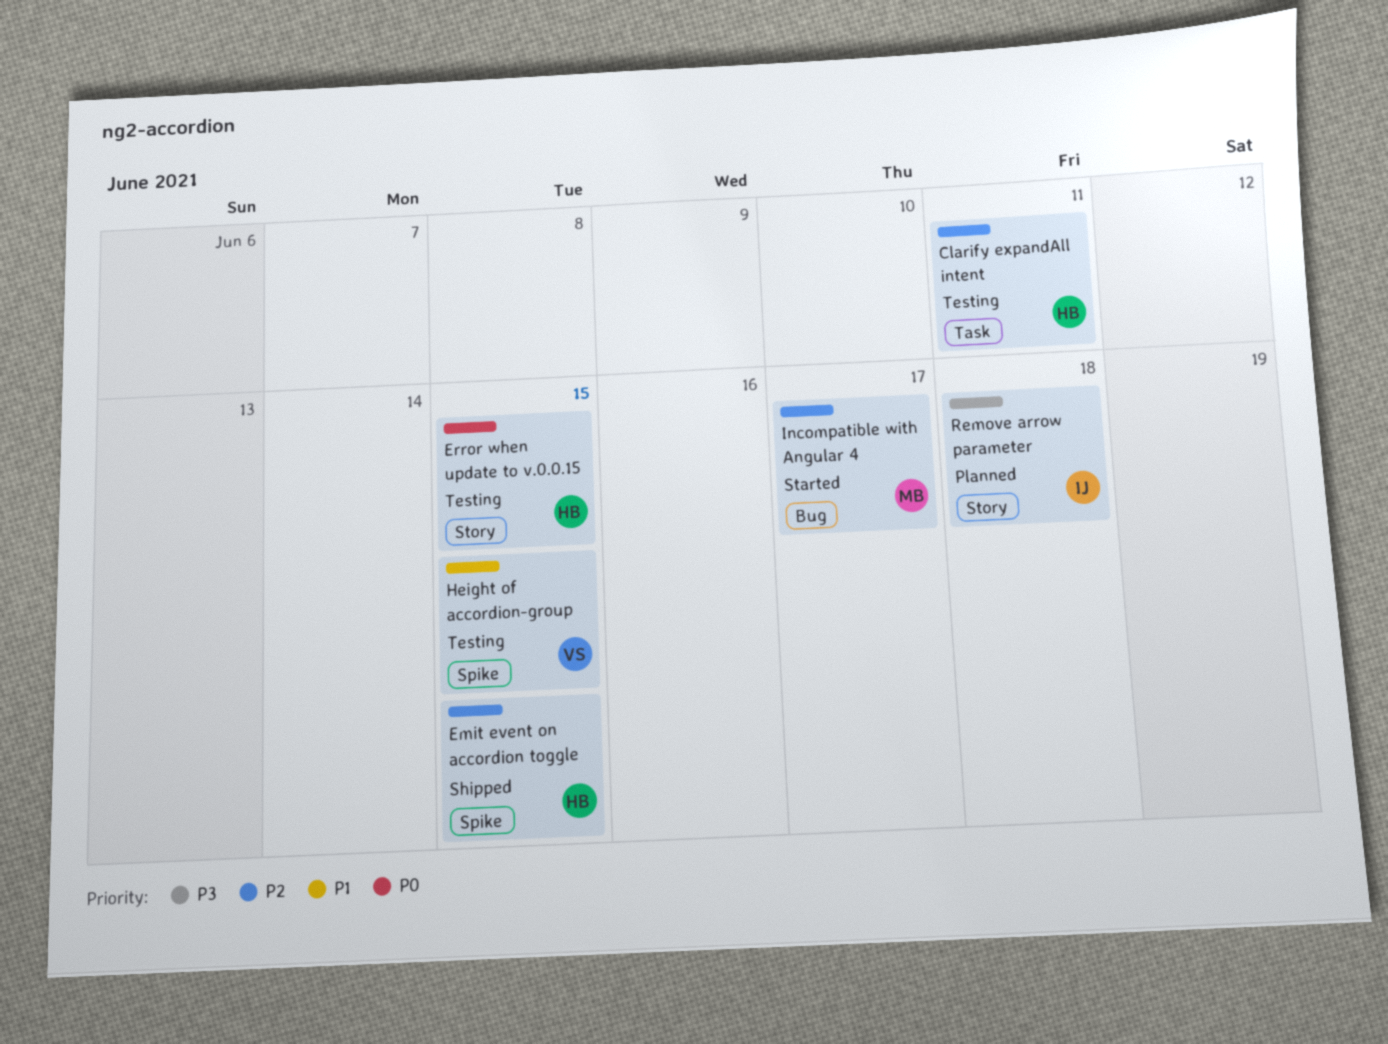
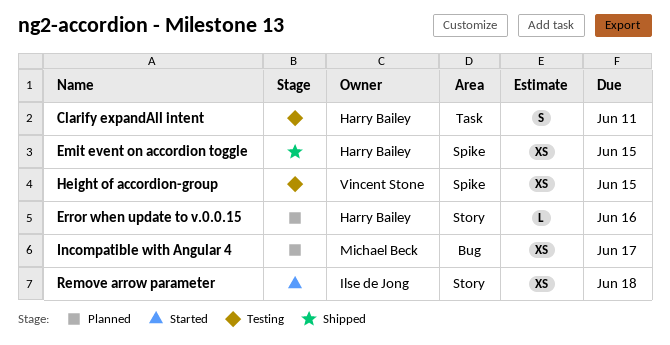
Error when update to v.0.0.15, status: Testing -> Planned
Error when update to v.0.0.15, due: Jun 15 -> Jun 16
Incompatible with Angular 4, status: Started -> Planned
Remove arrow parameter, status: Planned -> Started

